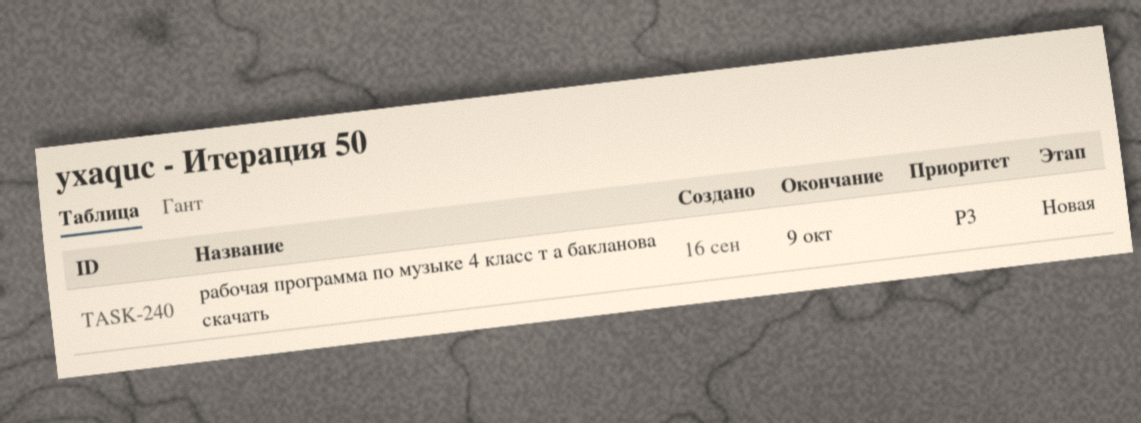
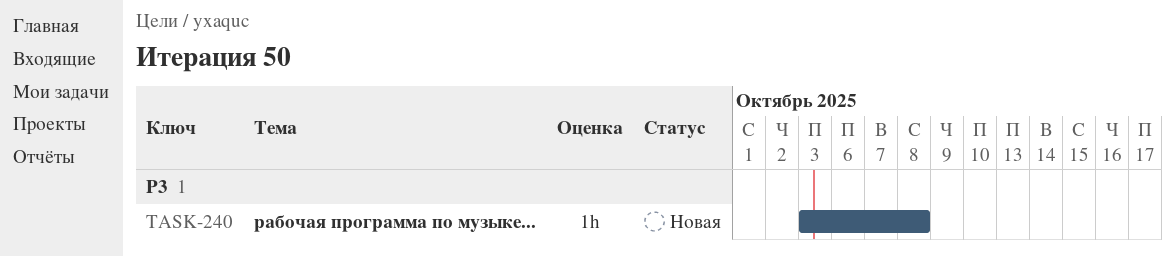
TASK-240, due: Oct 9 -> Oct 8

